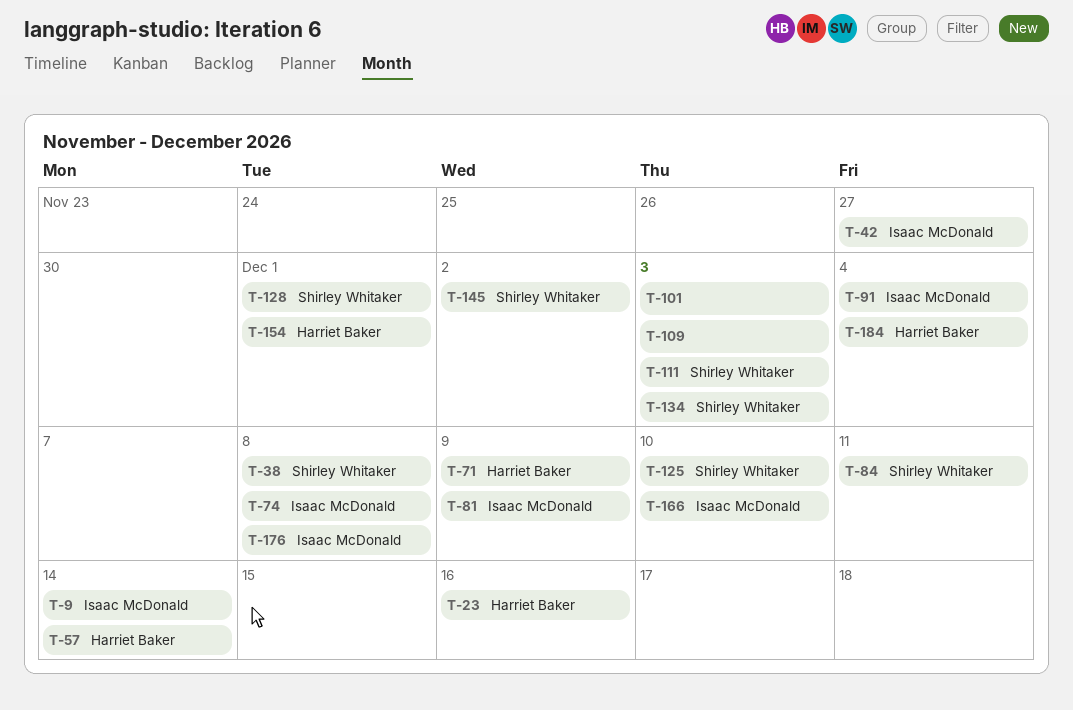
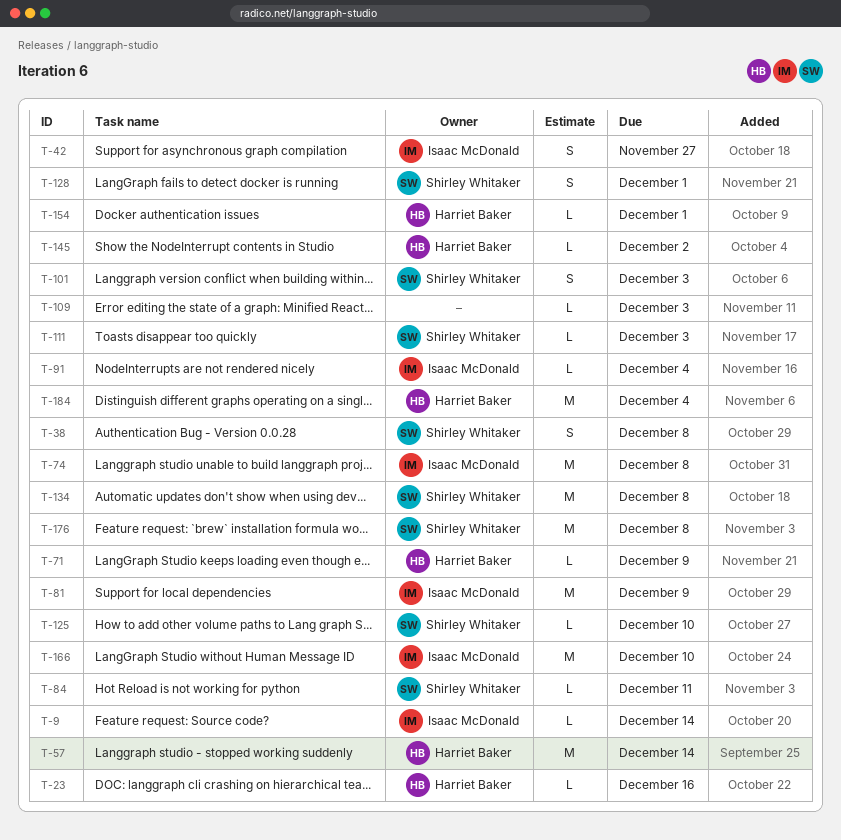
T-101, owner: none -> Shirley Whitaker
T-134, due: Dec 3 -> Dec 8
T-145, owner: Shirley Whitaker -> Harriet Baker
T-176, owner: Isaac McDonald -> Shirley Whitaker

